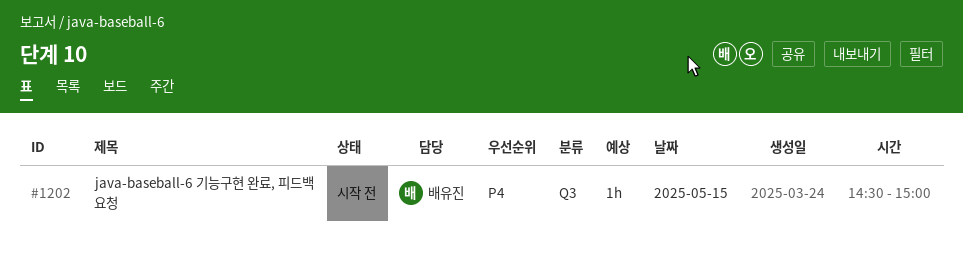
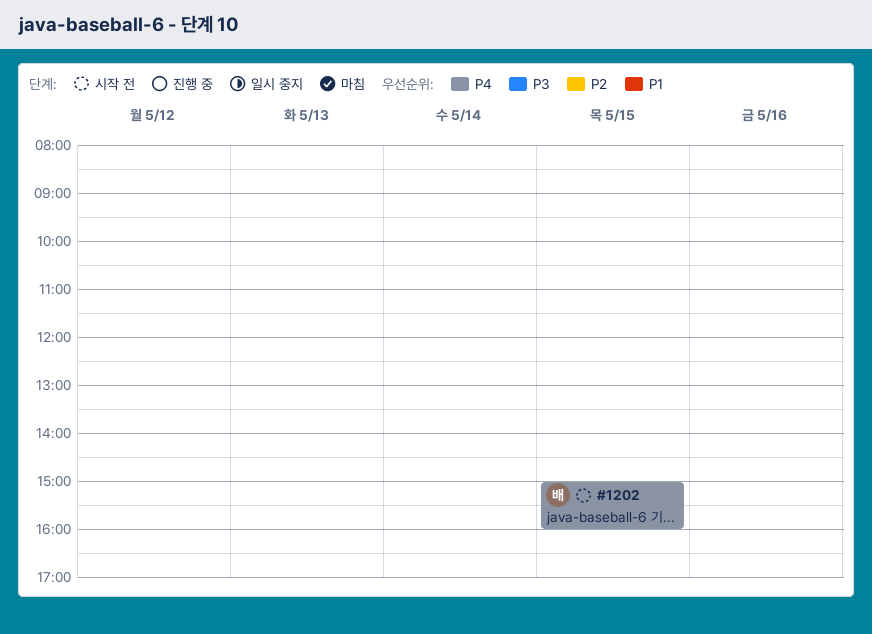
#1202, begins: 14:30 -> 15:00
#1202, ends: 15:00 -> 16:00

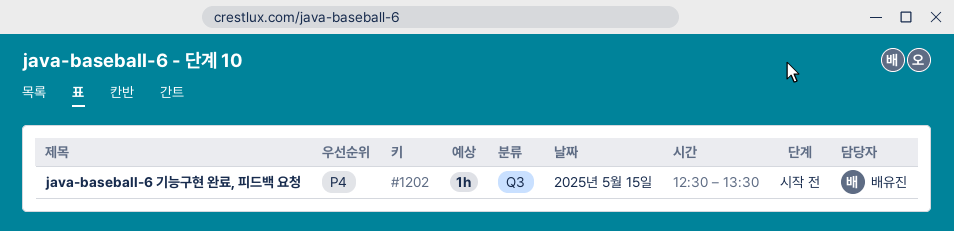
#1202, begins: 15:00 -> 12:30
#1202, ends: 16:00 -> 13:30

